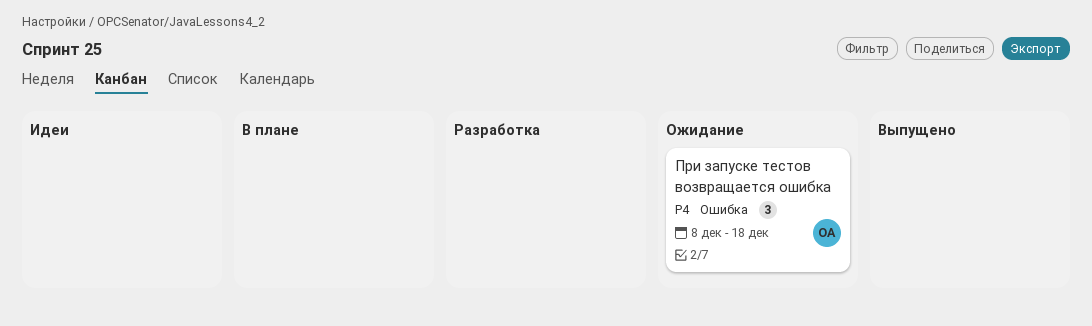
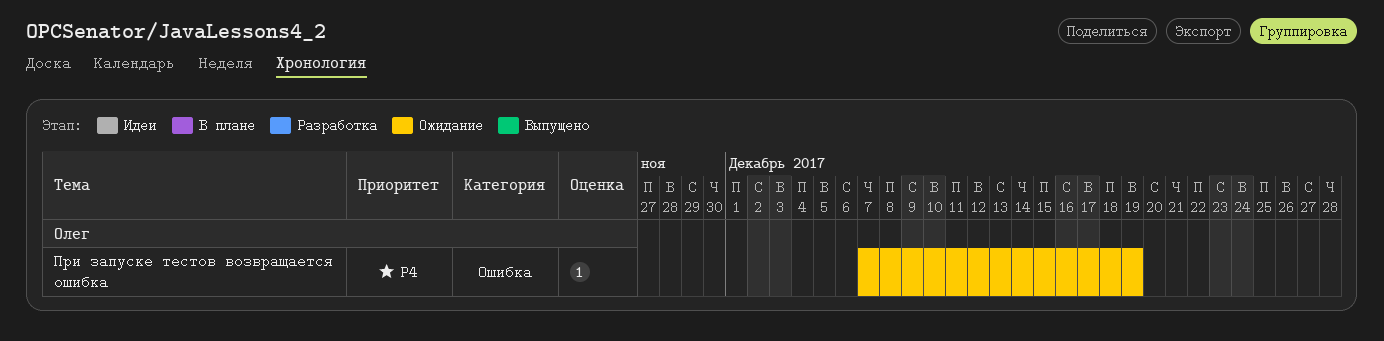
При запуске тестов возвращается ошибка, estimate: 3 -> 1
При запуске тестов возвращается ошибка, start: Dec 8 -> Dec 7
При запуске тестов возвращается ошибка, due: Dec 18 -> Dec 19

